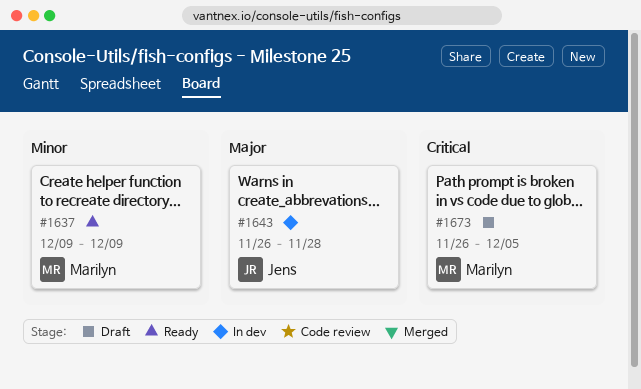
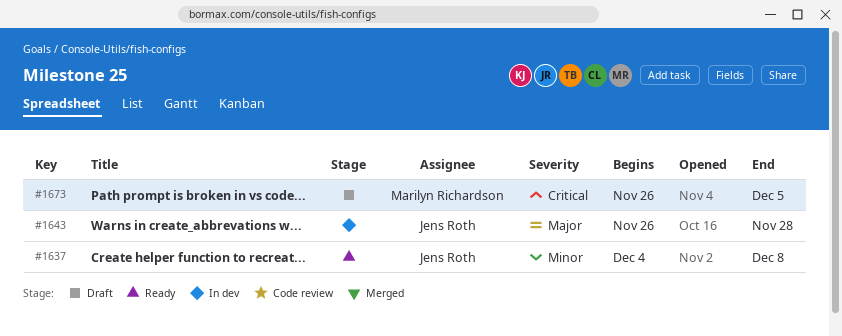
#1637, owner: Marilyn Richardson -> Jens Roth
#1637, start: Dec 9 -> Dec 4
#1637, due: Dec 9 -> Dec 8

